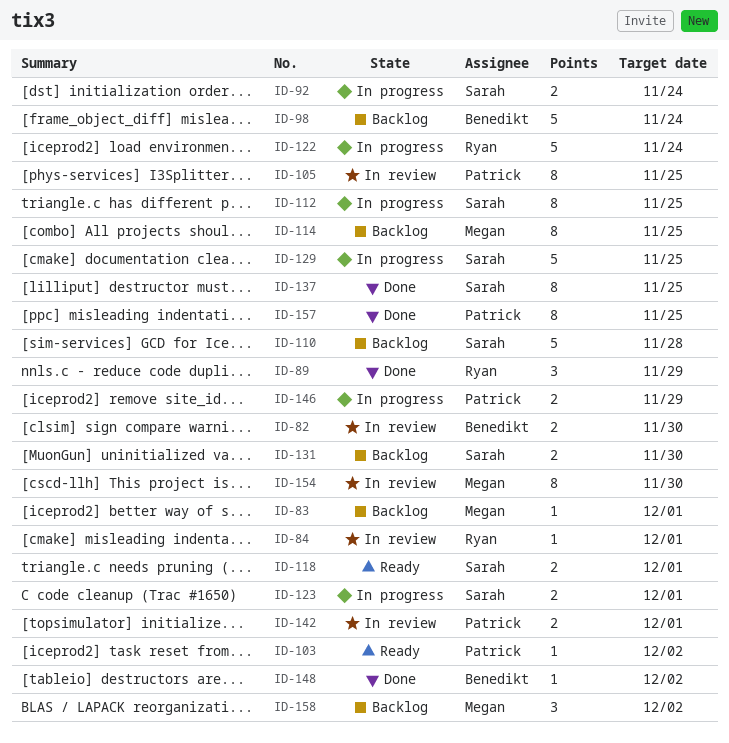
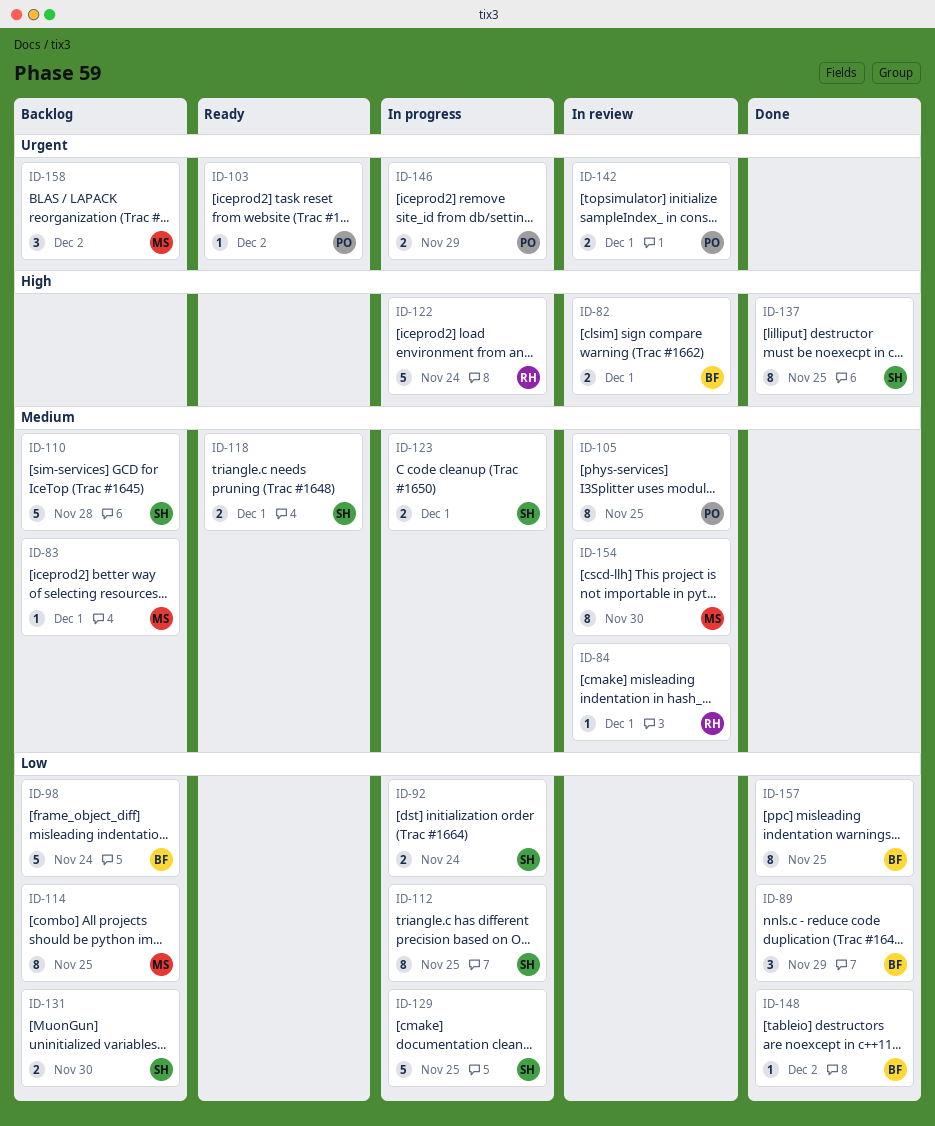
ID-82, due: Nov 30 -> Dec 1
ID-89, owner: Ryan -> Benedikt
ID-157, owner: Patrick -> Benedikt

